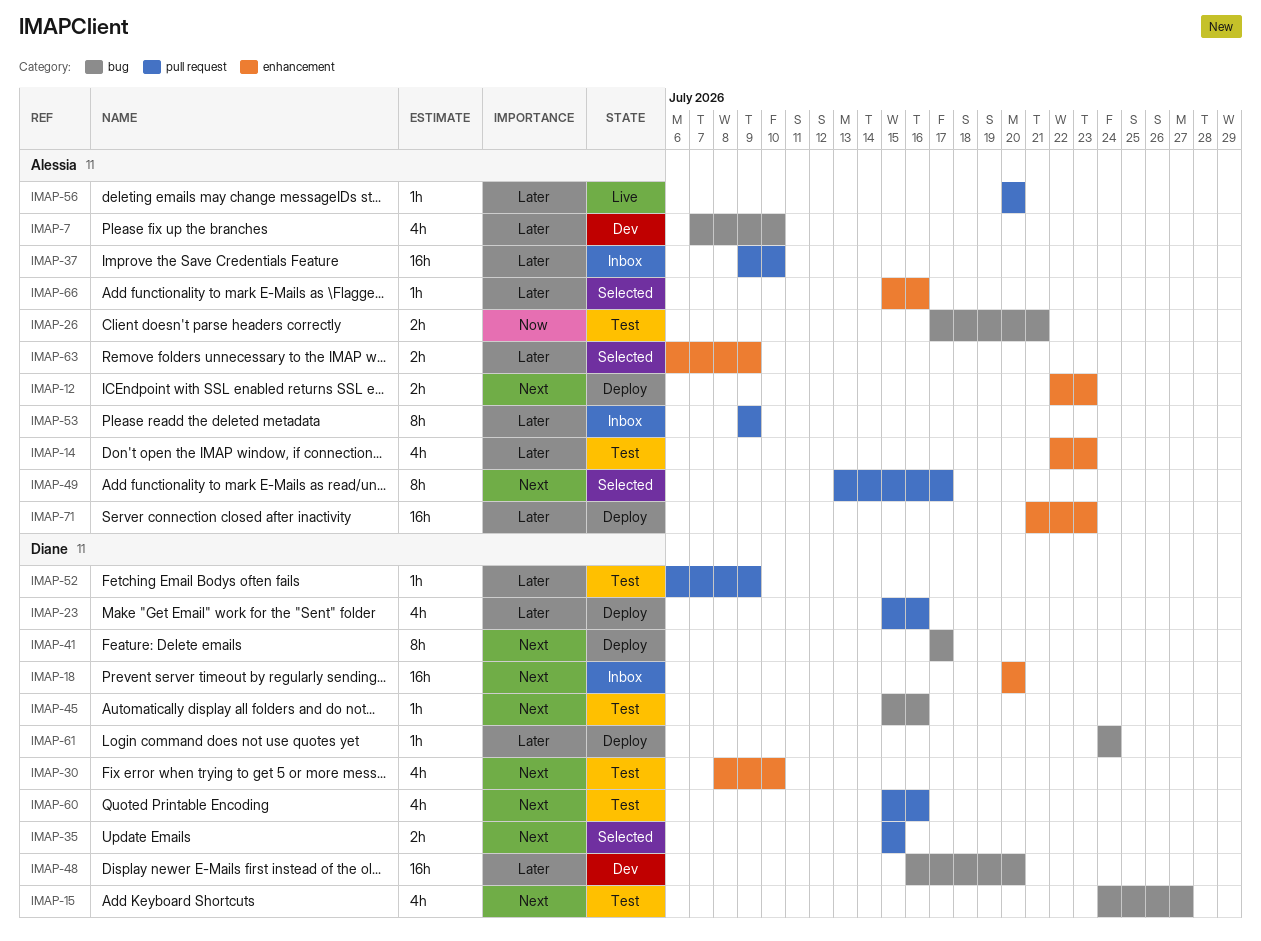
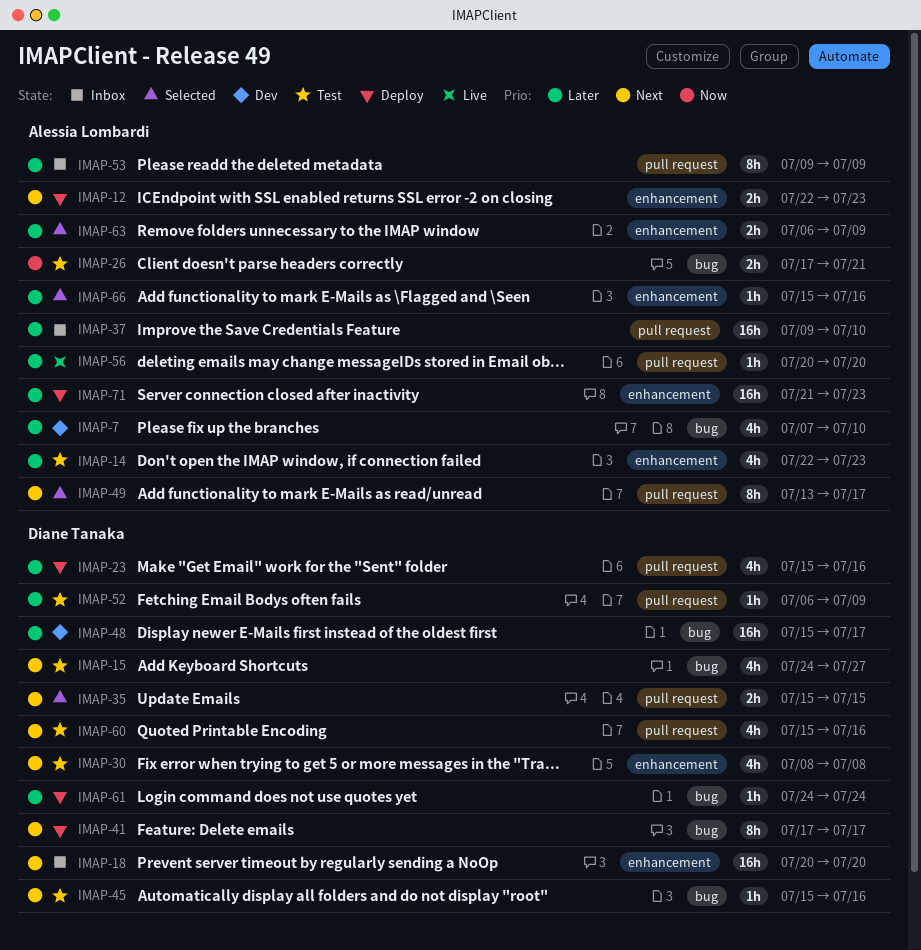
IMAP-30, due: Jul 10 -> Jul 8
IMAP-48, start: Jul 16 -> Jul 15
IMAP-48, due: Jul 20 -> Jul 17

